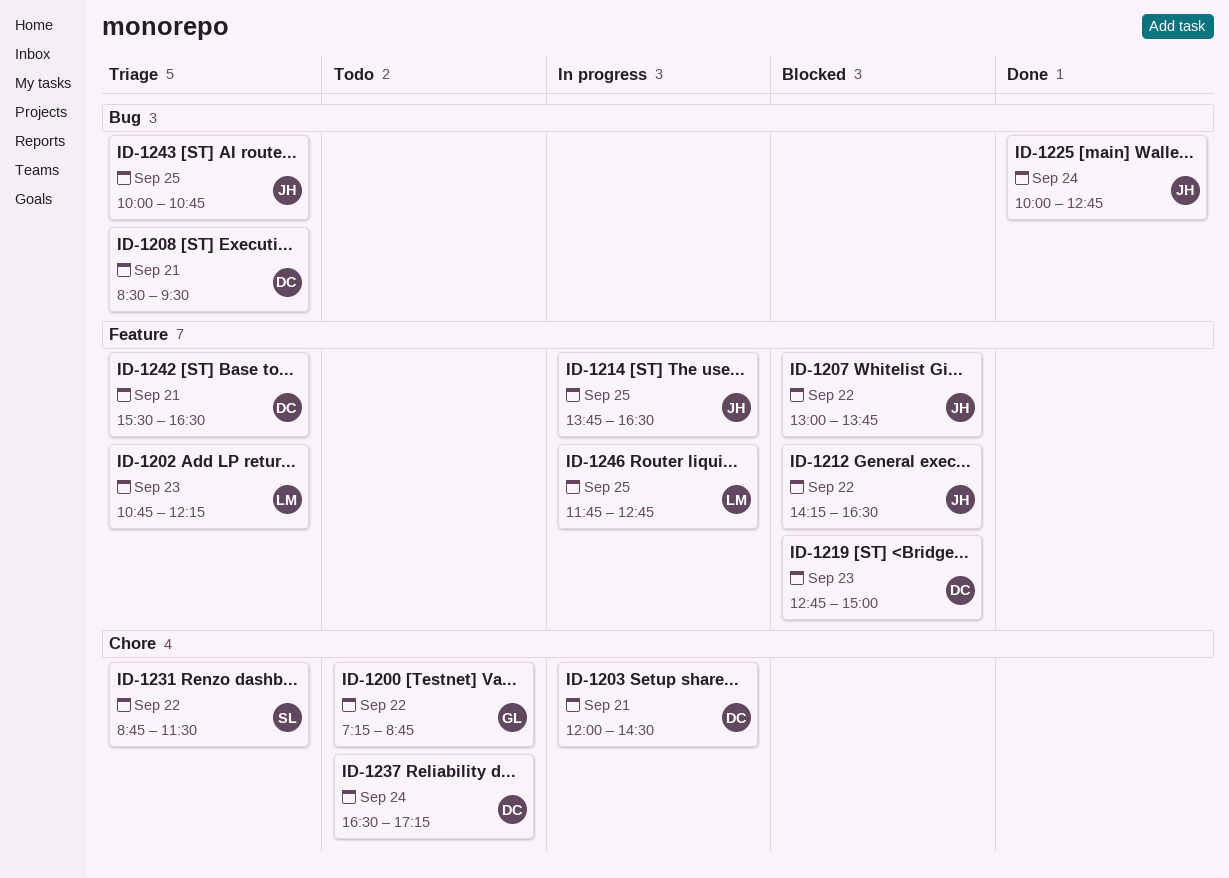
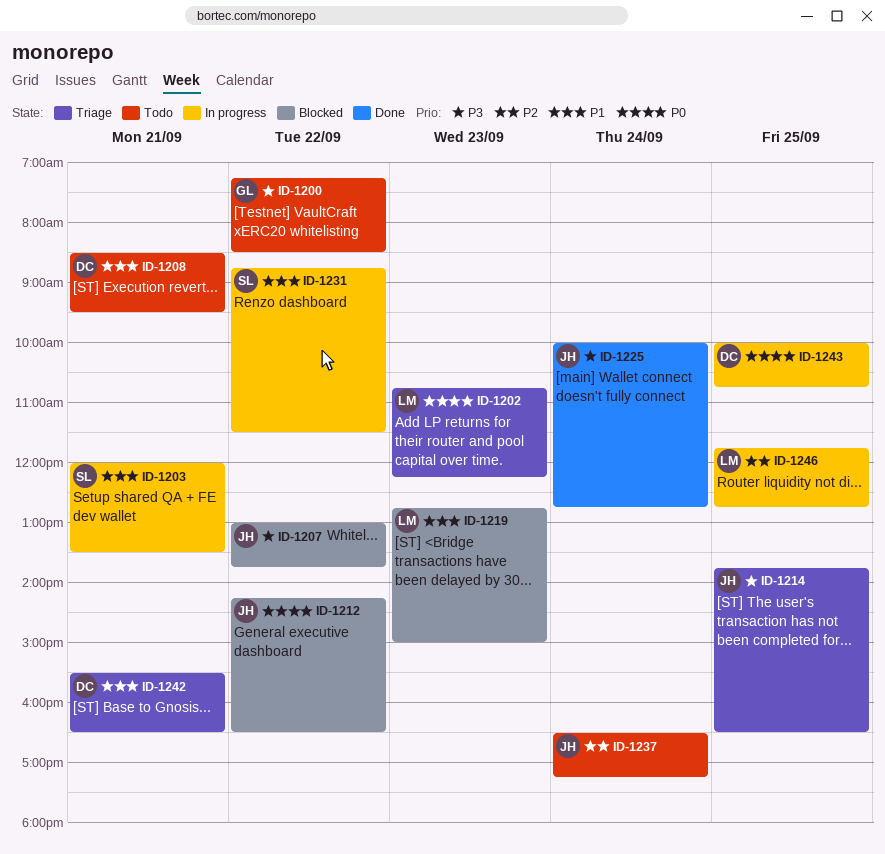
ID-1200, ends: 08:45 -> 08:30
ID-1203, owner: DC -> SL
ID-1203, ends: 14:30 -> 13:30
ID-1208, status: Triage -> Todo
ID-1214, status: In progress -> Triage
ID-1219, owner: DC -> LM
ID-1231, status: Triage -> In progress
ID-1237, owner: DC -> JH
ID-1243, status: Triage -> In progress
ID-1243, owner: JH -> DC

